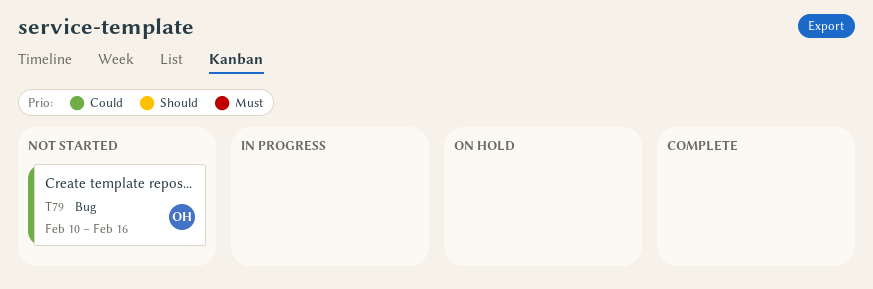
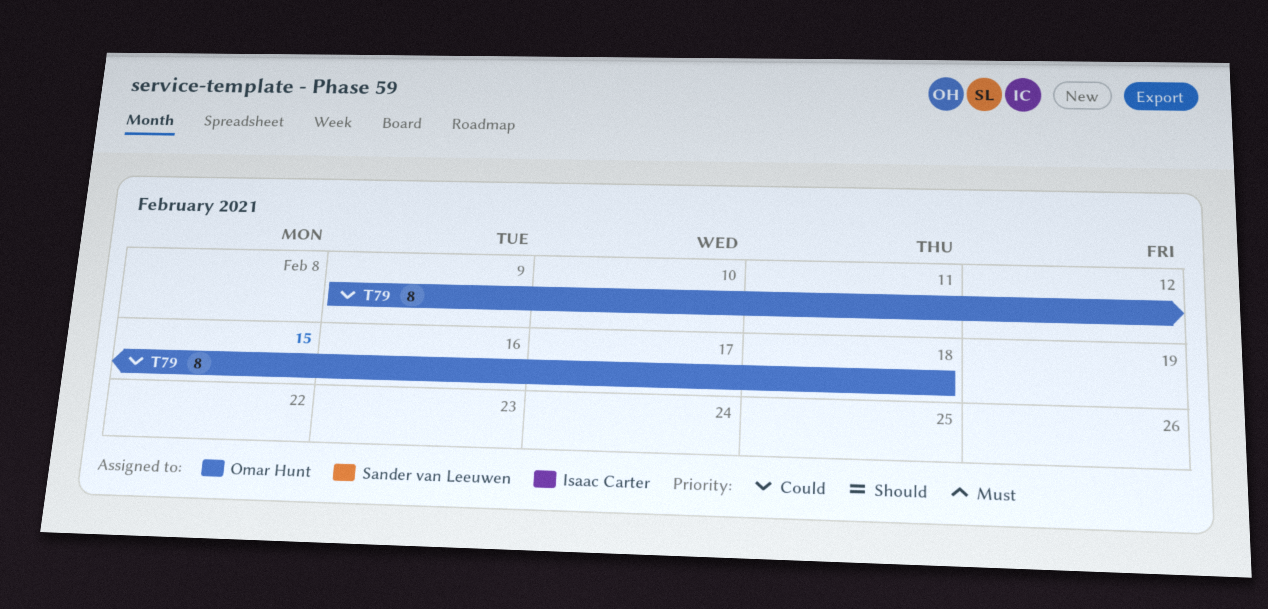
T79, start: Feb 10 -> Feb 9
T79, due: Feb 16 -> Feb 18

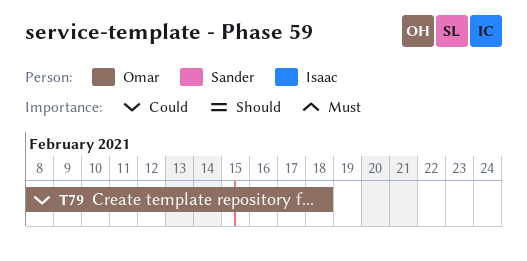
T79, start: Feb 9 -> Feb 8

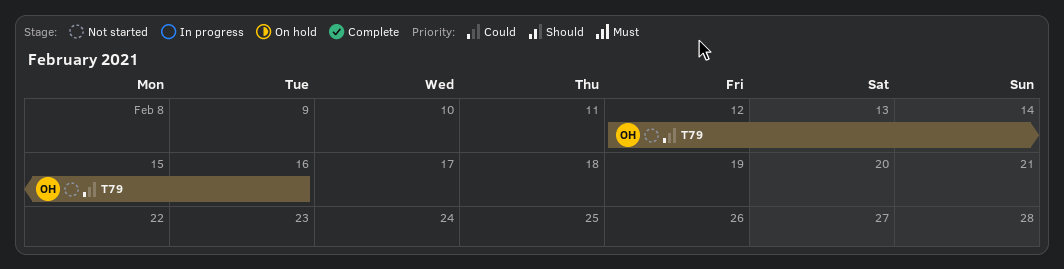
T79, start: Feb 8 -> Feb 12
T79, due: Feb 18 -> Feb 16

